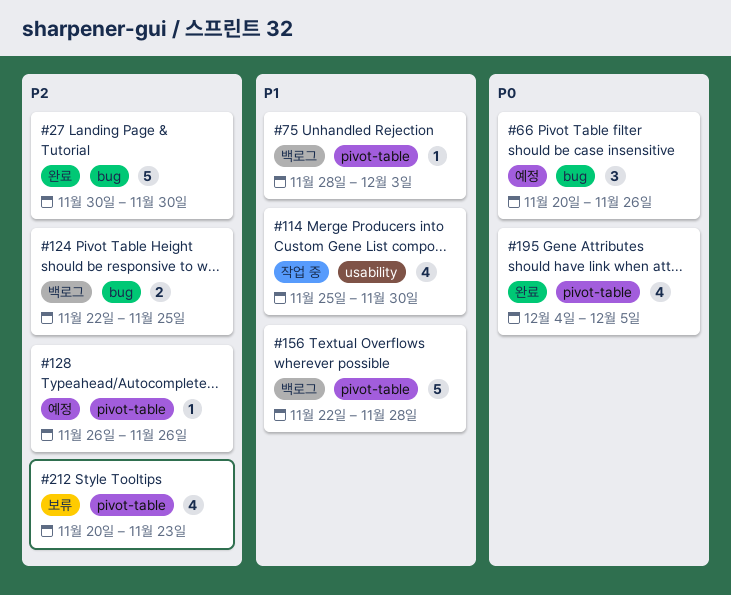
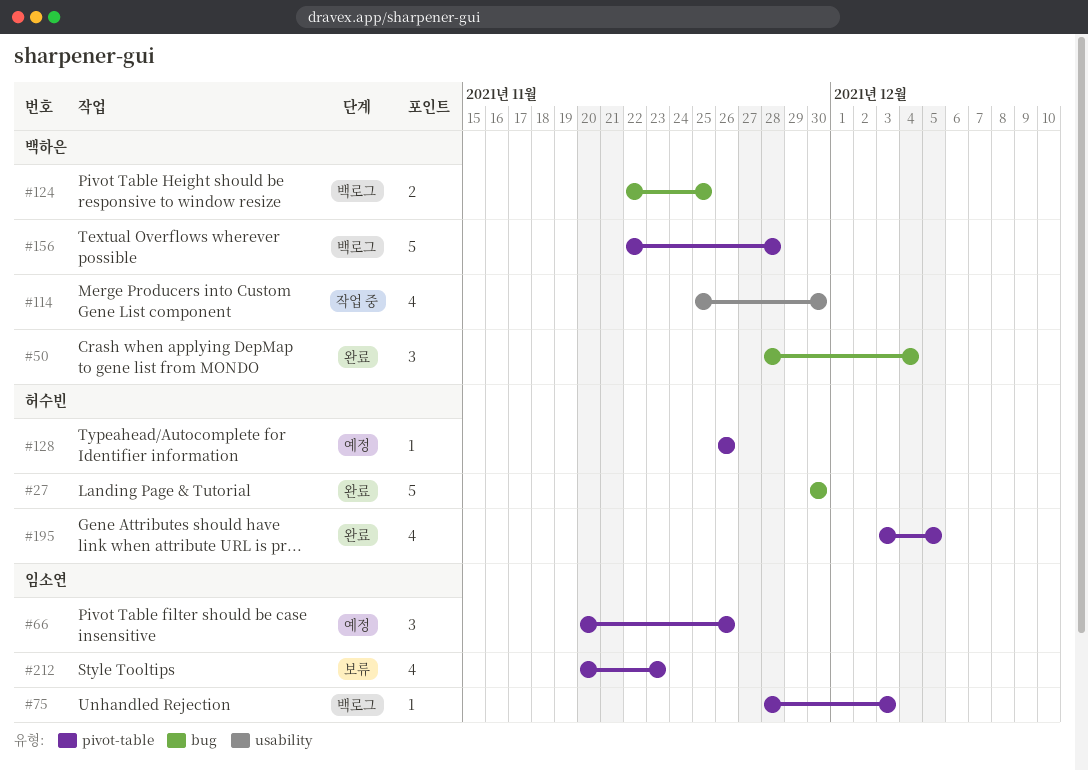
#50: none -> present
#66, label: bug -> pivot-table
#195, start: Dec 4 -> Dec 3

